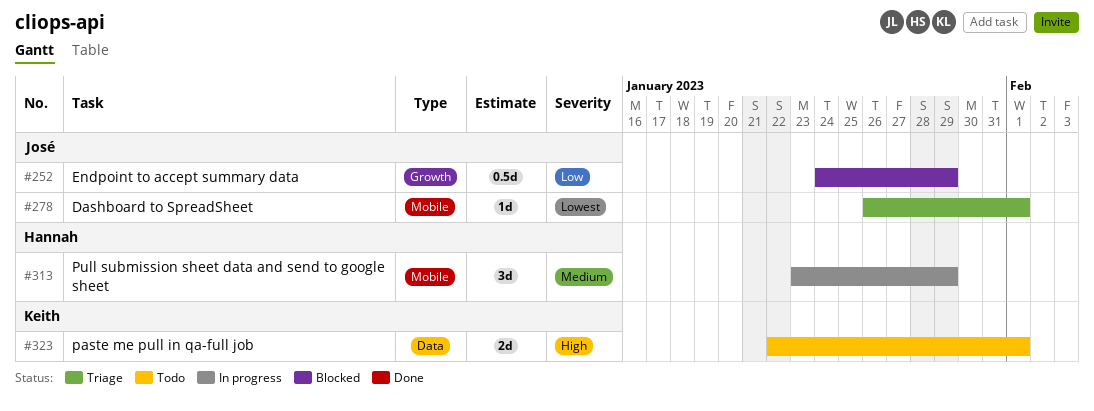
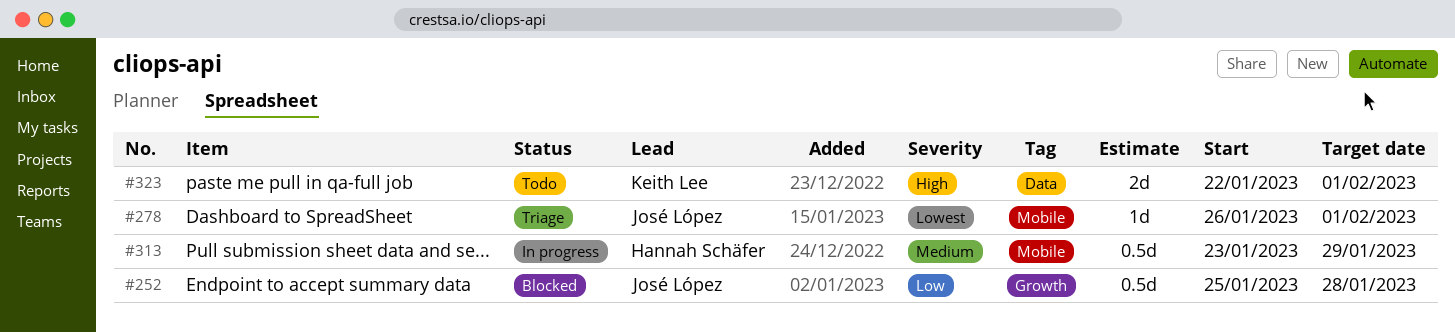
#252, start: Jan 24 -> Jan 25
#252, due: Jan 29 -> Jan 28
#313, estimate: 3d -> 0.5d

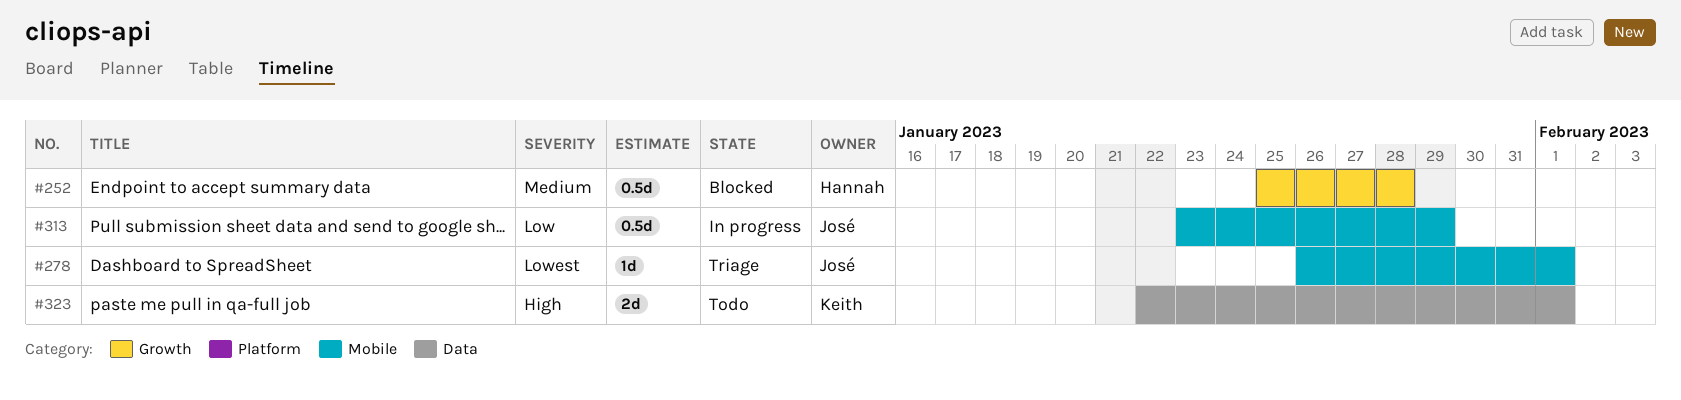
#252, owner: José López -> Hannah Schäfer
#252, priority: Low -> Medium
#313, owner: Hannah Schäfer -> José López
#313, priority: Medium -> Low

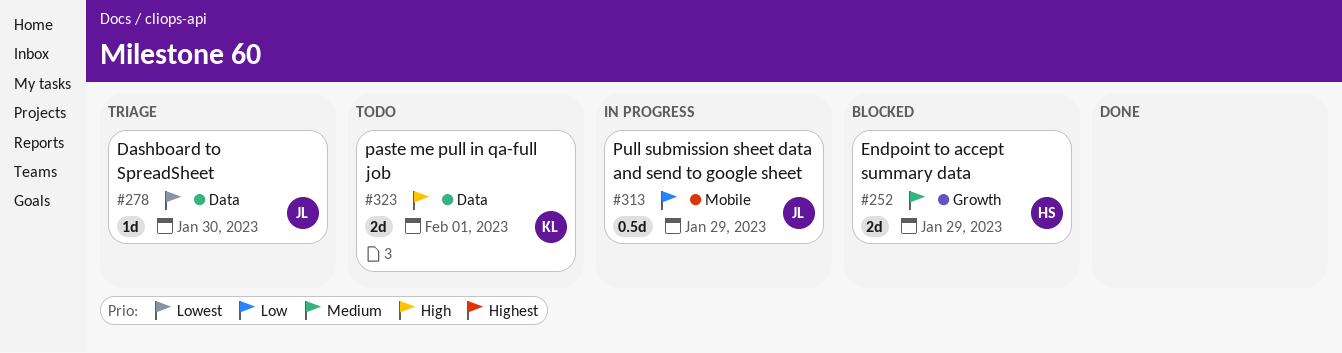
#252, estimate: 0.5d -> 2d
#252, due: Jan 28 -> Jan 29
#278, label: Mobile -> Data
#278, due: Feb 1 -> Jan 30

